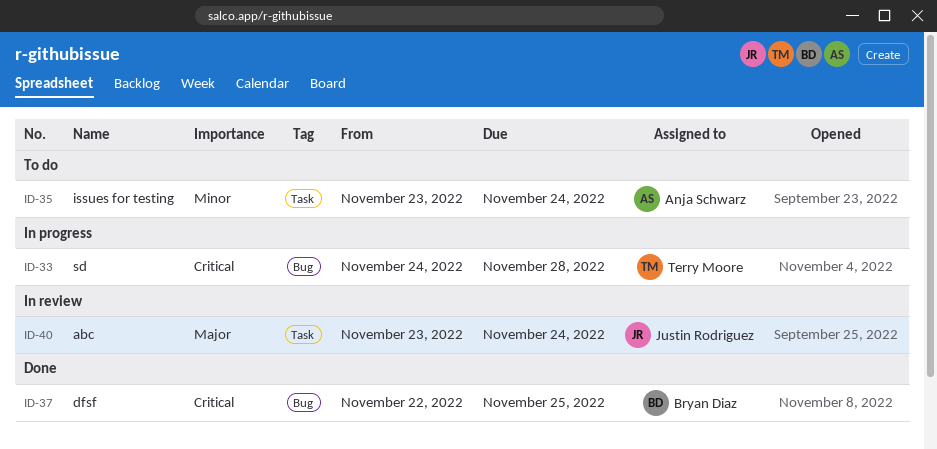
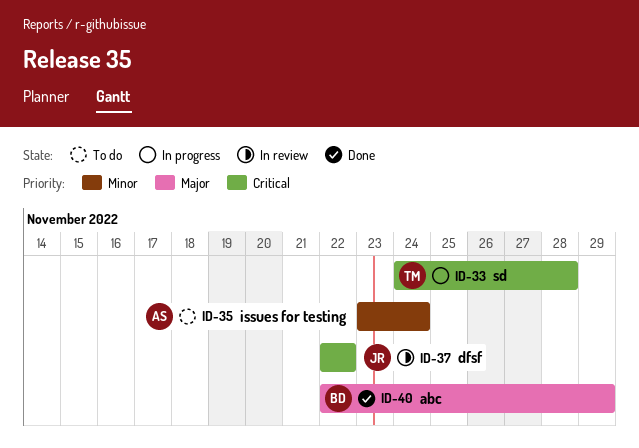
ID-37, status: Done -> In review
ID-37, owner: Bryan Diaz -> Justin Rodriguez
ID-37, due: Nov 25 -> Nov 22
ID-40, status: In review -> Done
ID-40, owner: Justin Rodriguez -> Bryan Diaz
ID-40, start: Nov 23 -> Nov 22
ID-40, due: Nov 24 -> Nov 29

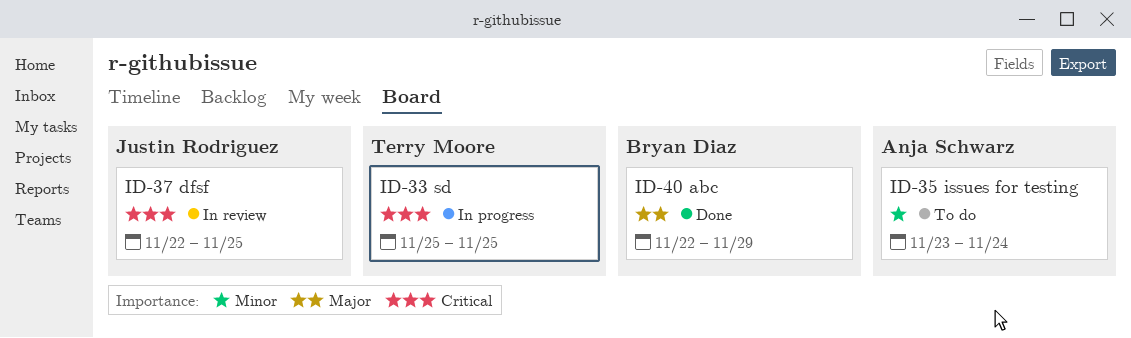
ID-33, start: Nov 24 -> Nov 25
ID-33, due: Nov 28 -> Nov 25
ID-37, due: Nov 22 -> Nov 25

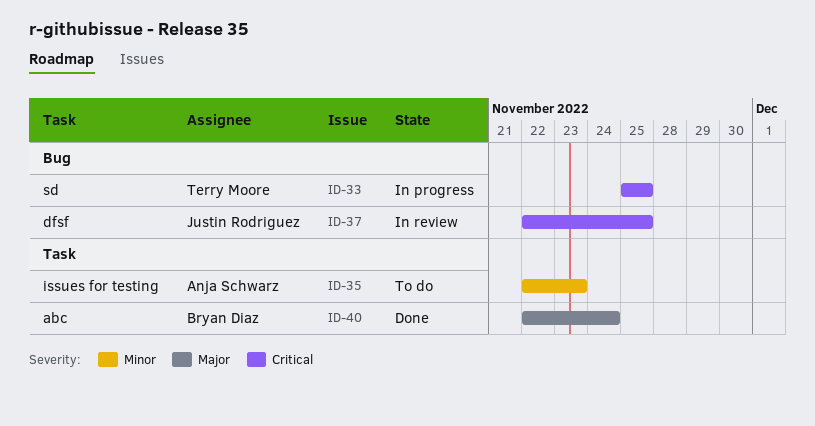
ID-35, start: Nov 23 -> Nov 22
ID-35, due: Nov 24 -> Nov 23
ID-40, due: Nov 29 -> Nov 24

